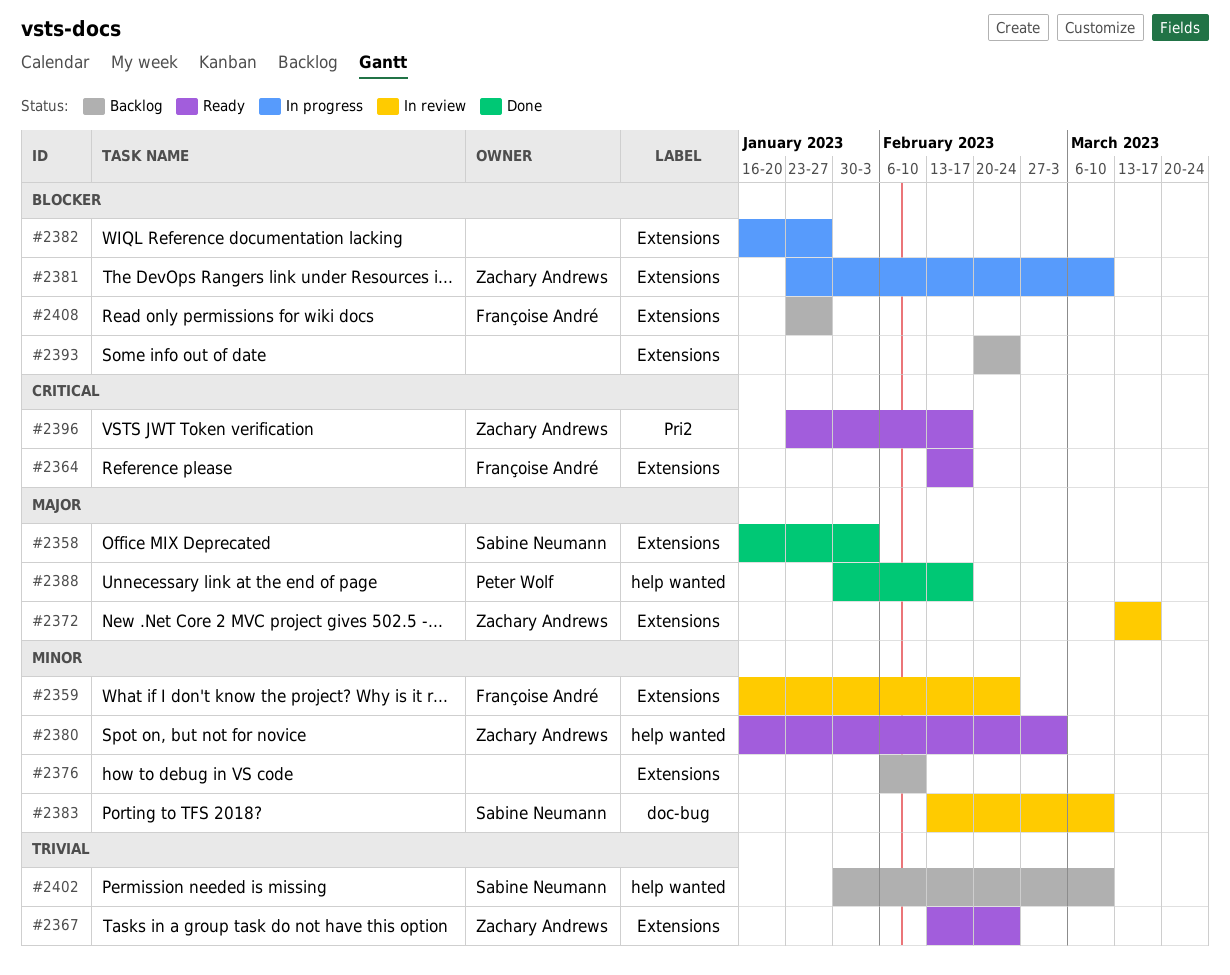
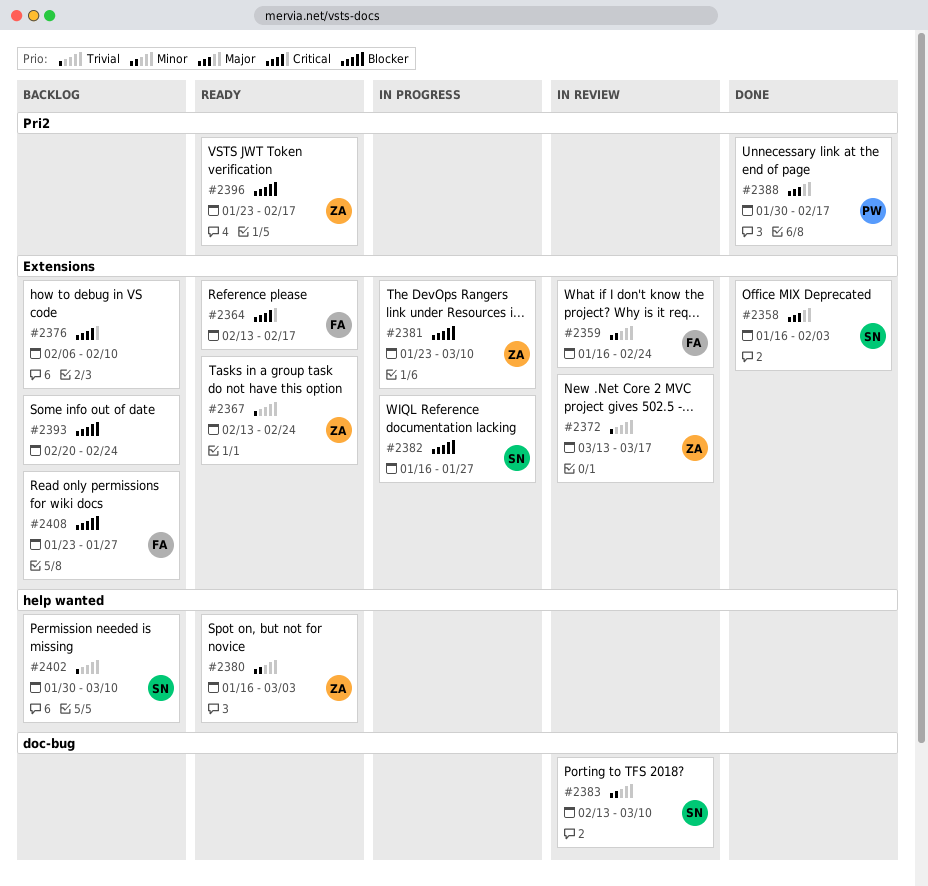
#2372, priority: Major -> Trivial
#2376, priority: Minor -> Critical
#2382, owner: none -> Sabine Neumann
#2388, label: help wanted -> Pri2
#2396, priority: Critical -> Blocker

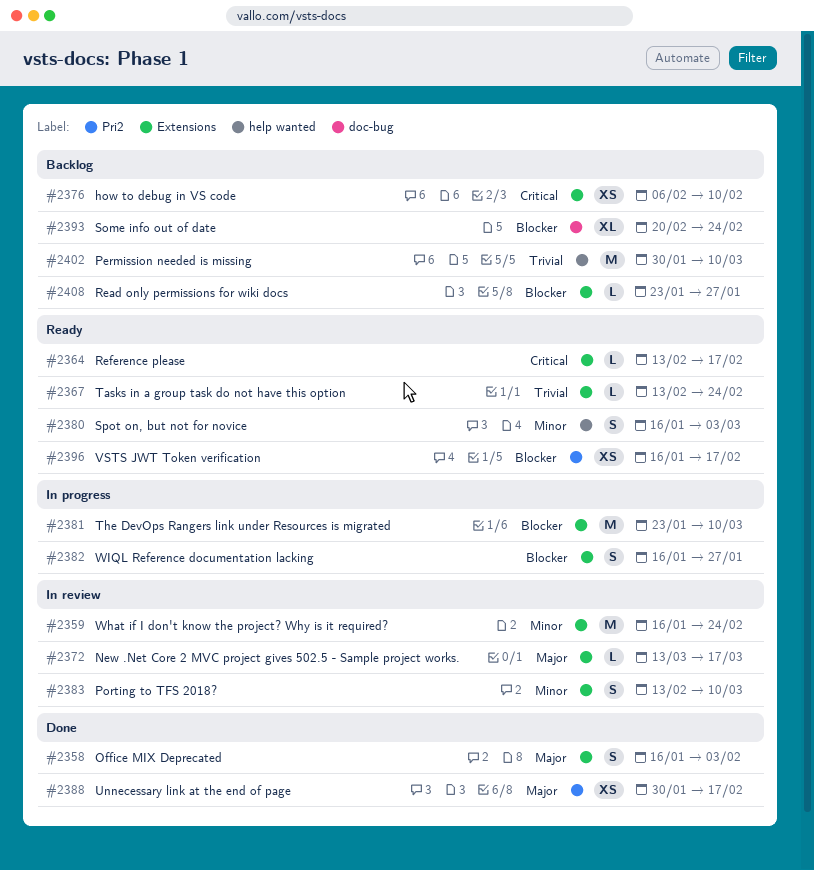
#2372, priority: Trivial -> Major
#2383, label: doc-bug -> Extensions
#2393, label: Extensions -> doc-bug
#2396, start: Jan 23 -> Jan 16

